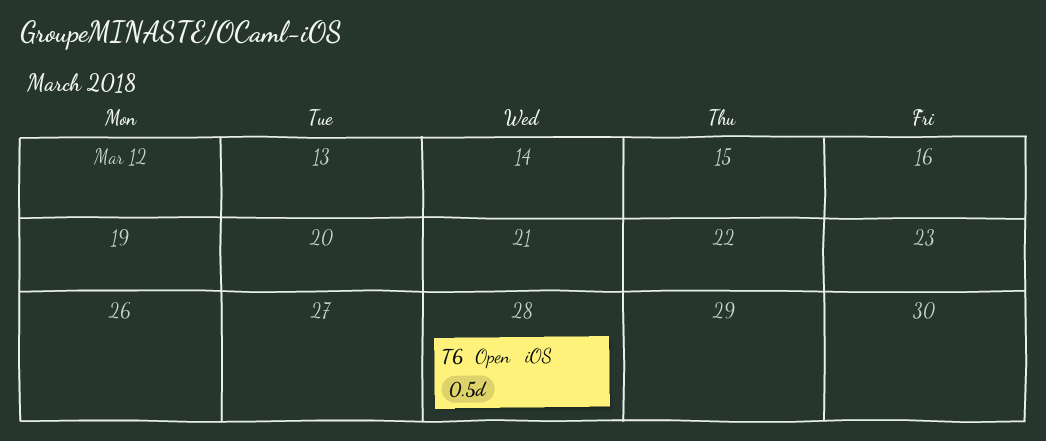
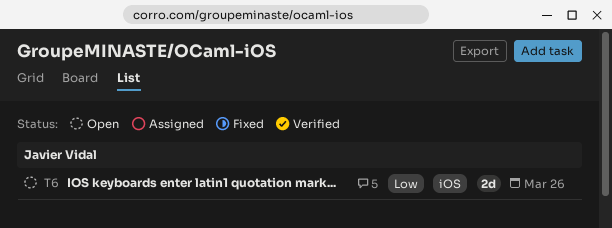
T6, estimate: 0.5d -> 2d
T6, due: Mar 28 -> Mar 26

